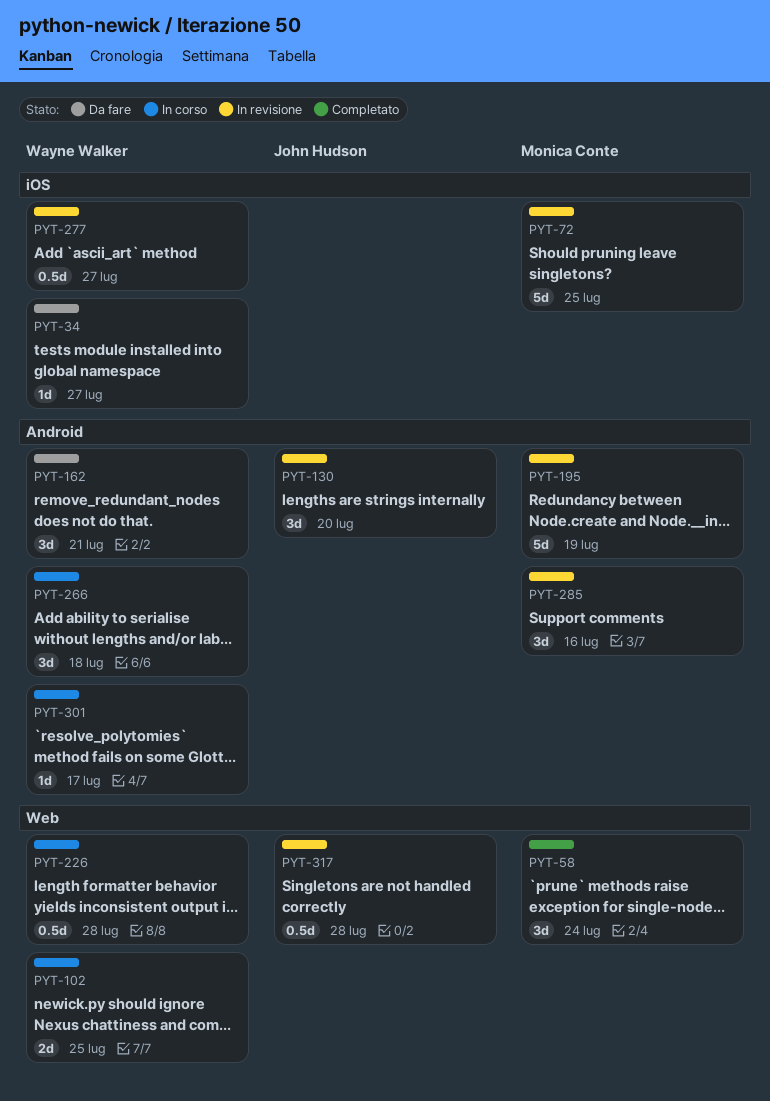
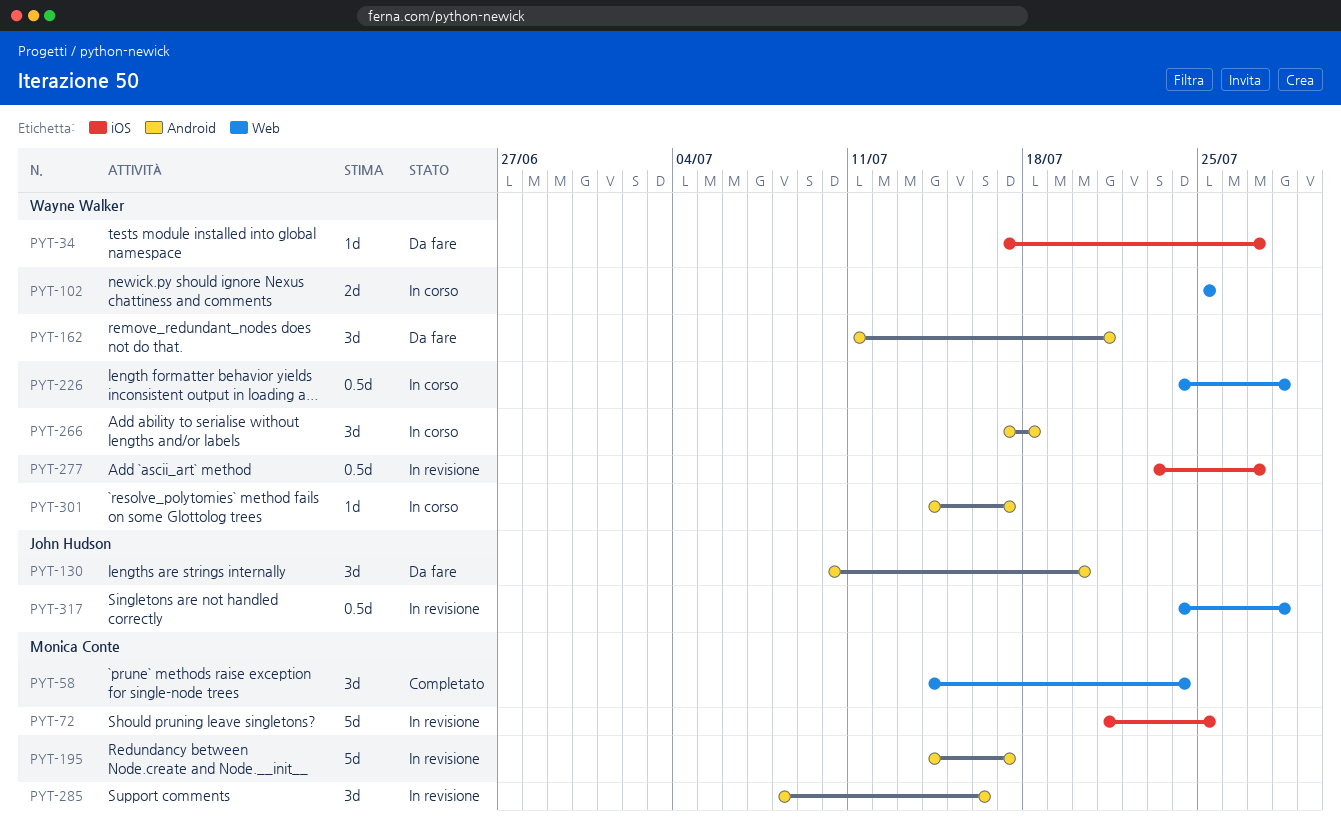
PYT-130, status: In revisione -> Da fare
PYT-195, due: Jul 19 -> Jul 17

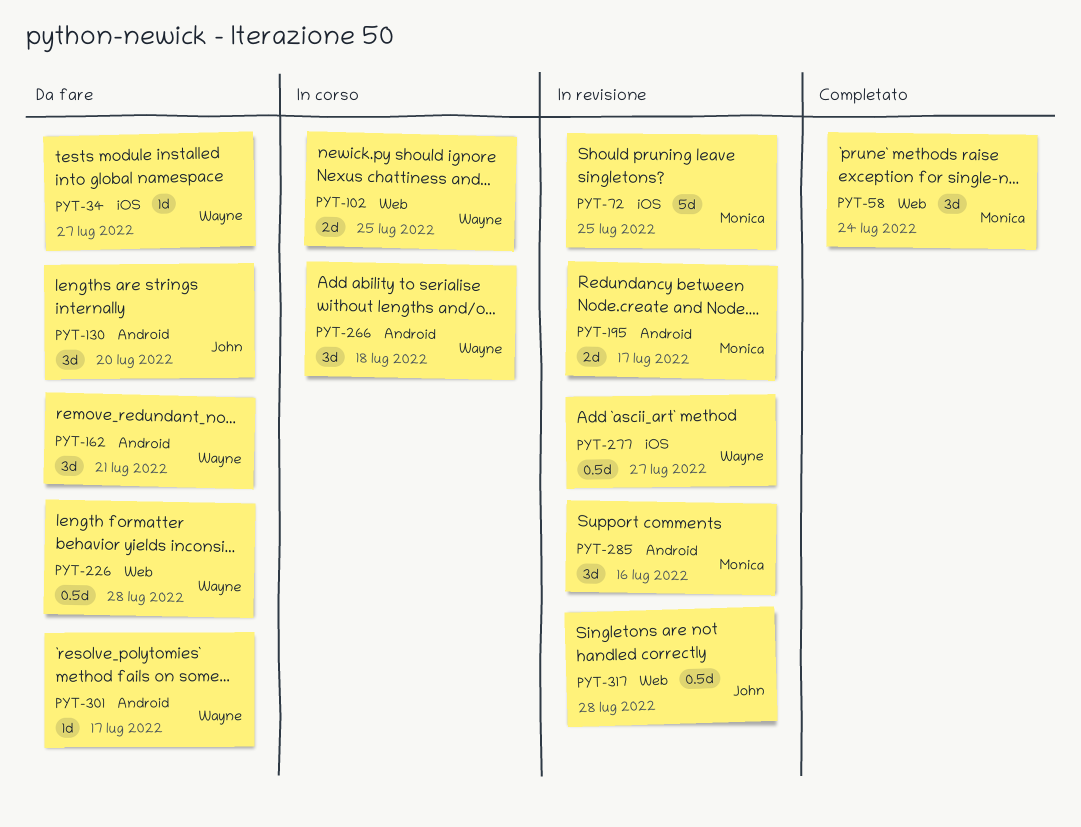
PYT-195, estimate: 5d -> 2d
PYT-226, status: In corso -> Da fare
PYT-301, status: In corso -> Da fare

